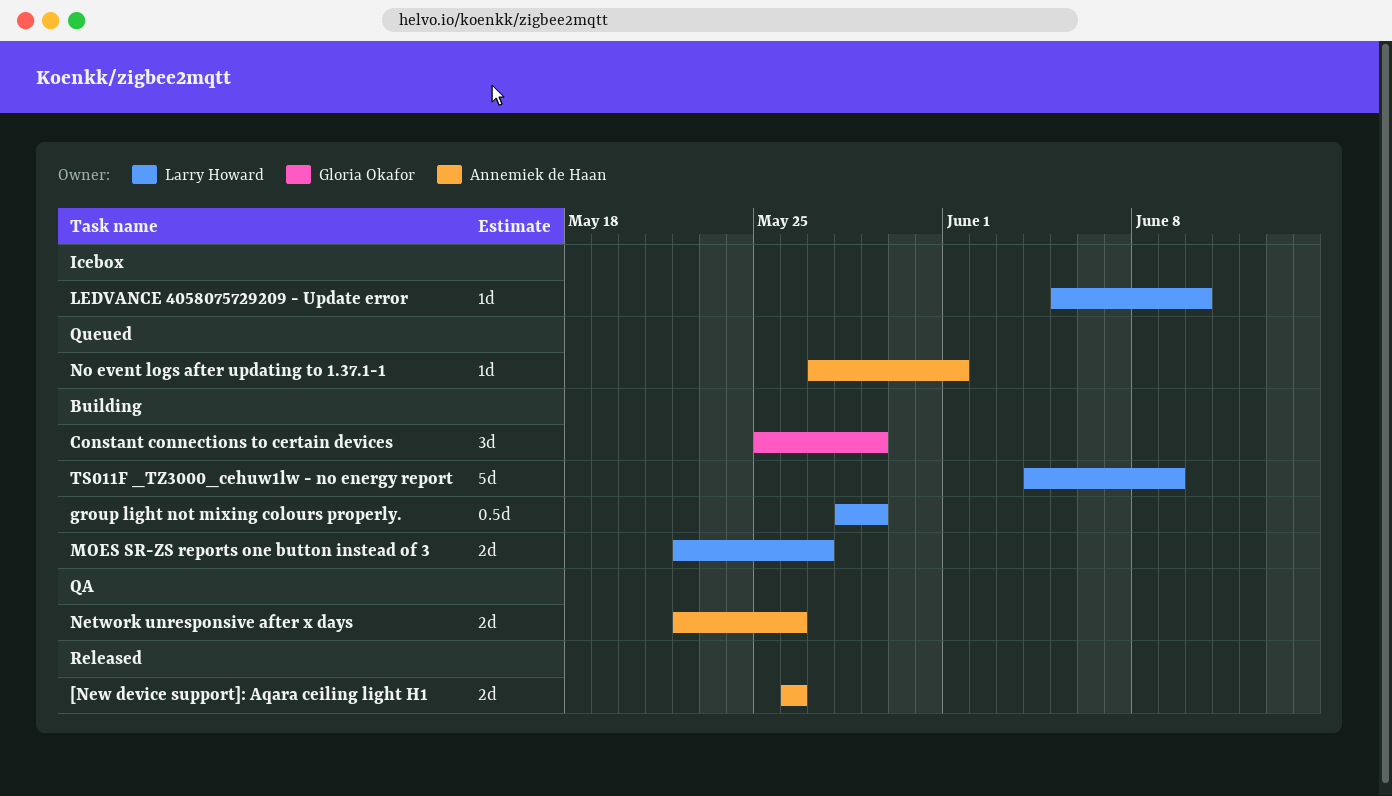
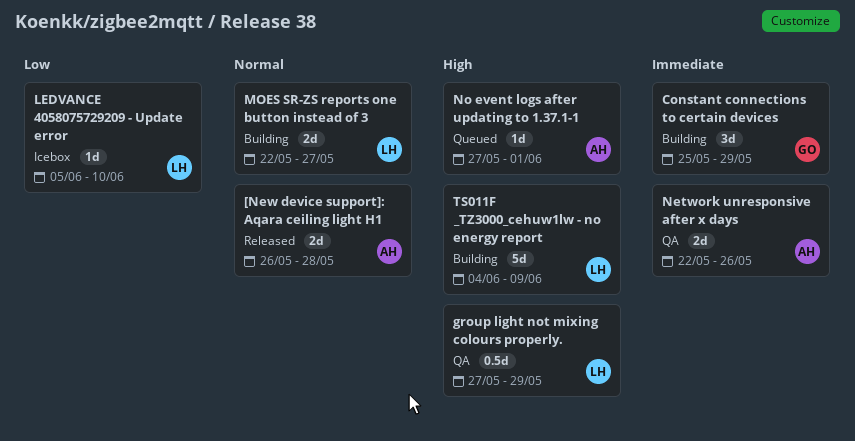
[New device support]: Aqara ceiling light H1, due: May 26 -> May 28
group light not mixing colours properly., status: Building -> QA
group light not mixing colours properly., start: May 28 -> May 27

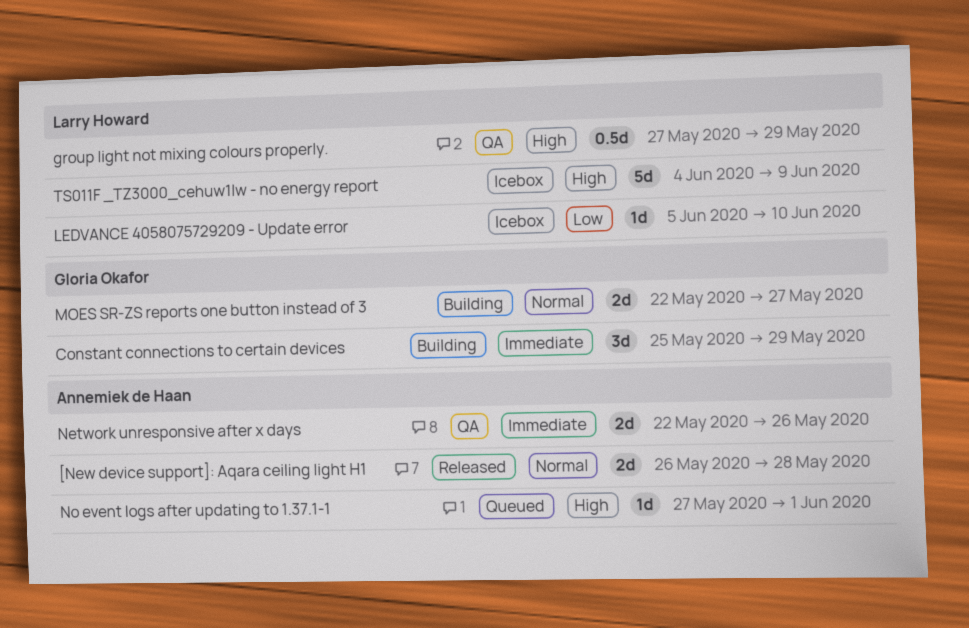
MOES SR-ZS reports one button instead of 3, owner: Larry Howard -> Gloria Okafor
TS011F _TZ3000_cehuw1lw - no energy report, status: Building -> Icebox

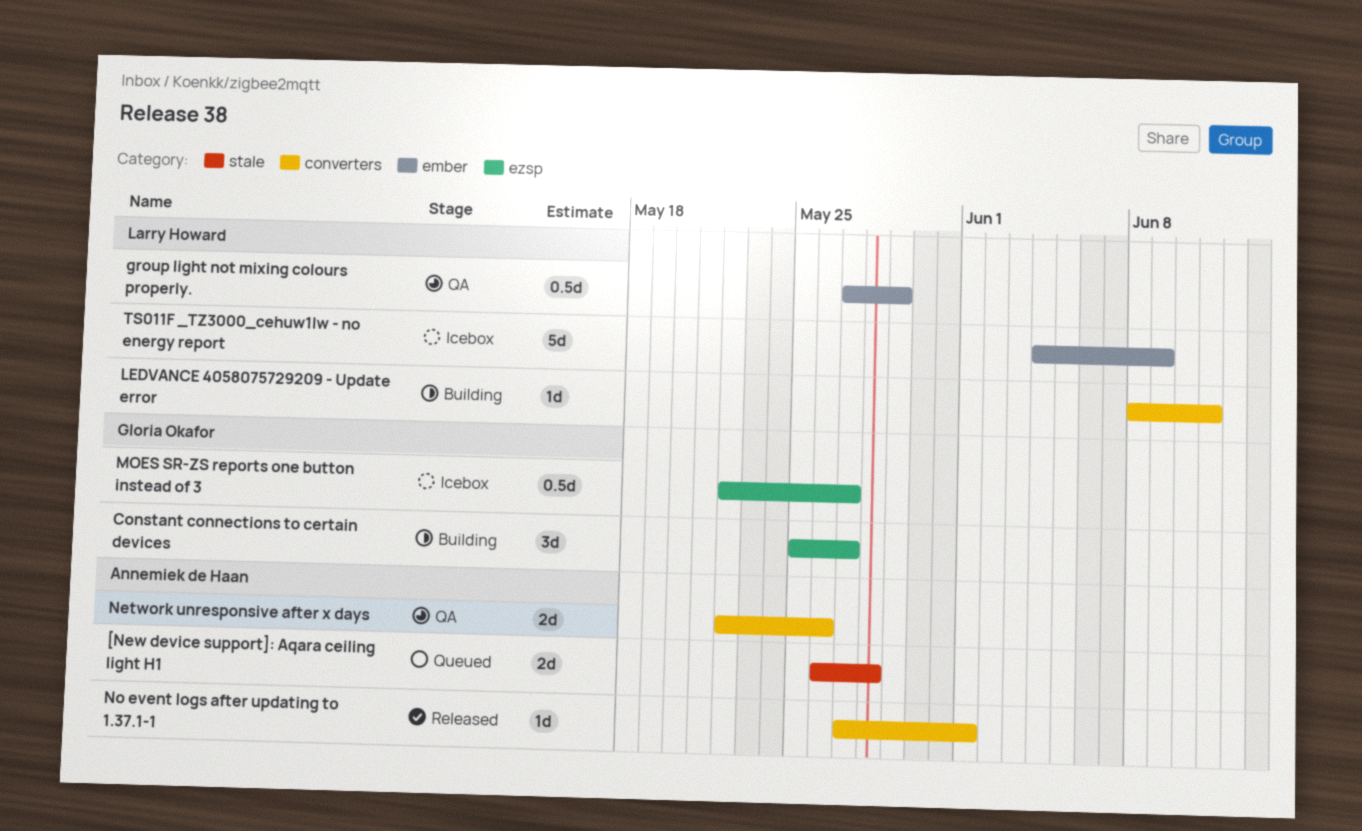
[New device support]: Aqara ceiling light H1, status: Released -> Queued
Constant connections to certain devices, due: May 29 -> May 27
LEDVANCE 4058075729209 - Update error, status: Icebox -> Building
LEDVANCE 4058075729209 - Update error, start: Jun 5 -> Jun 8
LEDVANCE 4058075729209 - Update error, due: Jun 10 -> Jun 11
MOES SR-ZS reports one button instead of 3, status: Building -> Icebox
MOES SR-ZS reports one button instead of 3, estimate: 2d -> 0.5d
No event logs after updating to 1.37.1-1, status: Queued -> Released

